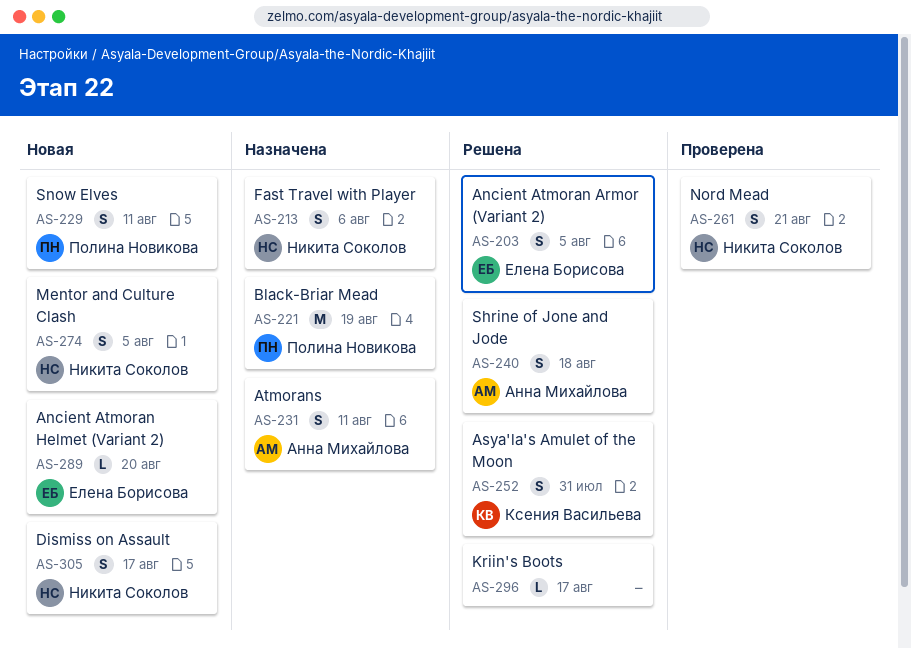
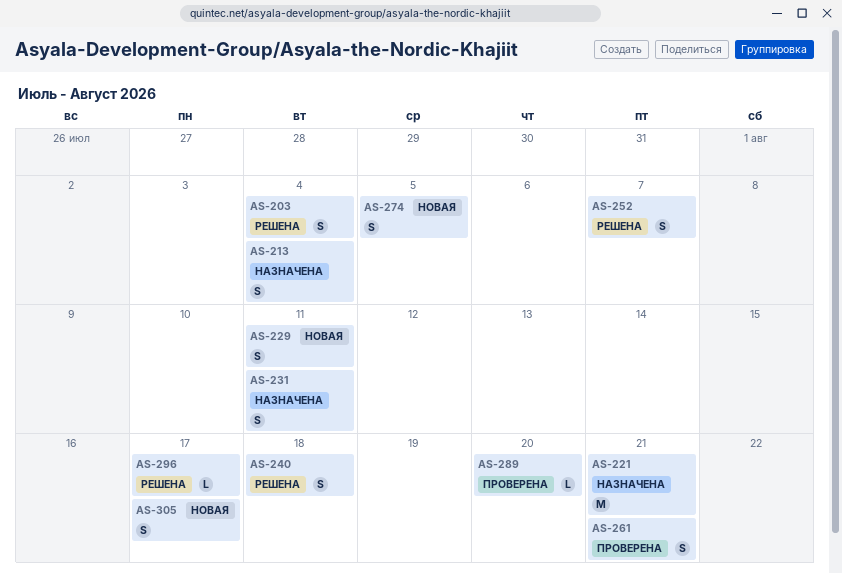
AS-203, due: Aug 5 -> Aug 4
AS-213, due: Aug 6 -> Aug 4
AS-221, due: Aug 19 -> Aug 21
AS-252, due: Jul 31 -> Aug 7
AS-289, status: Новая -> Проверена

